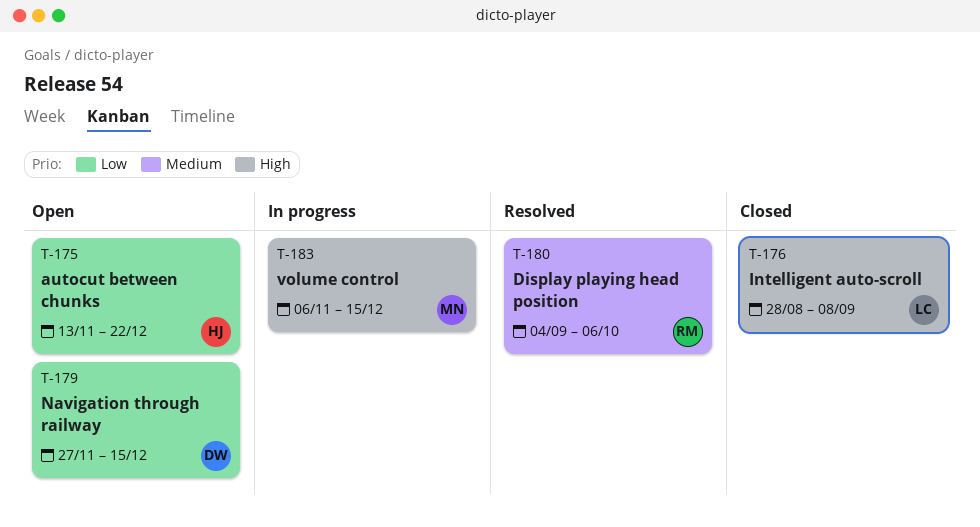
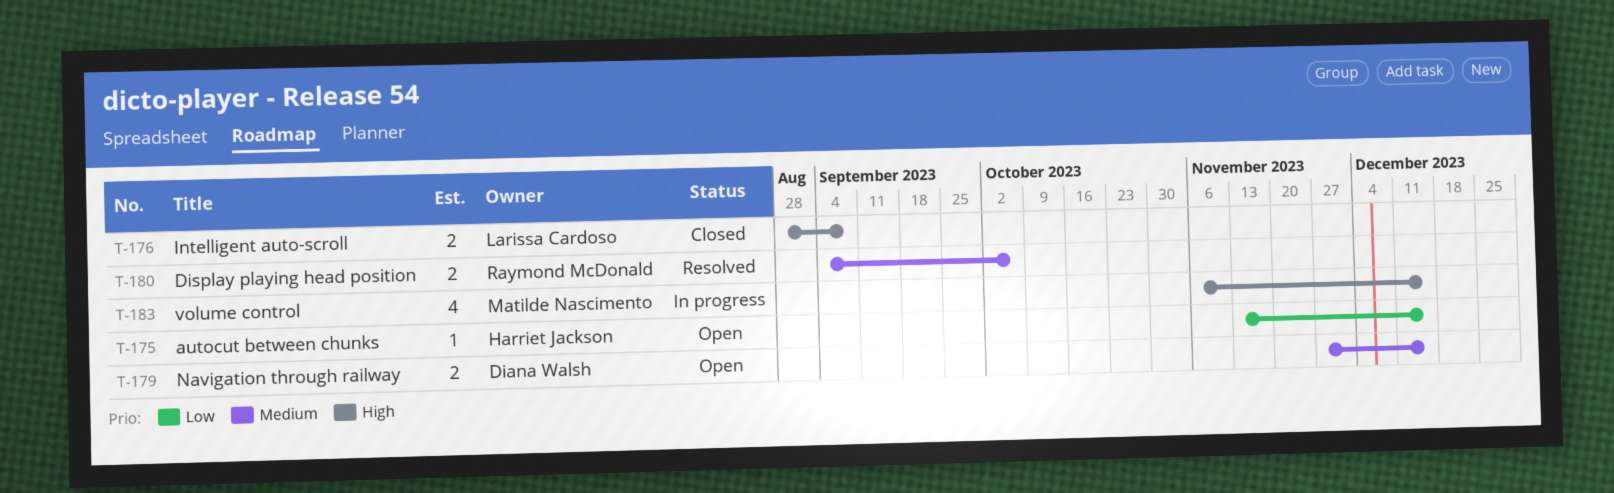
T-175, due: Dec 22 -> Dec 15
T-179, priority: Low -> Medium

